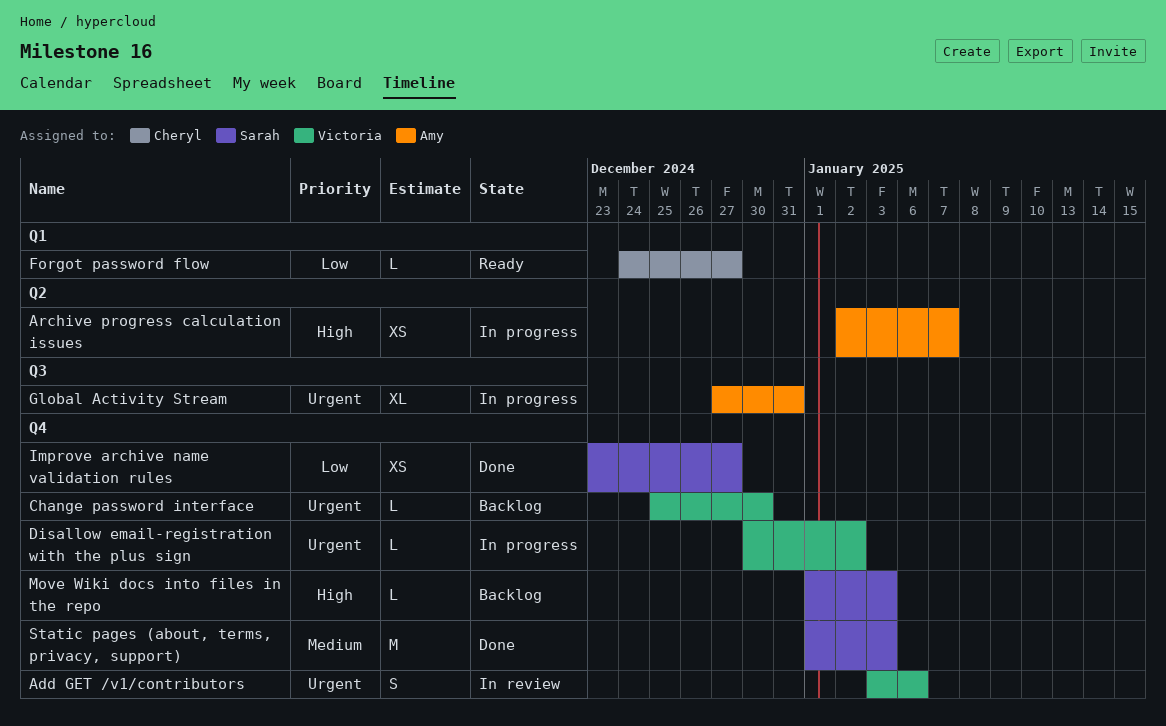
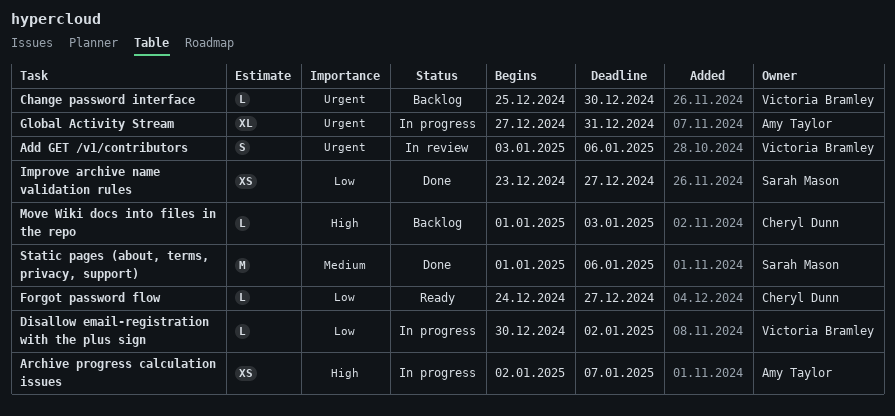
Disallow email-registration with the plus sign, priority: Urgent -> Low
Move Wiki docs into files in the repo, owner: Sarah Mason -> Cheryl Dunn
Static pages (about, terms, privacy, support), due: Jan 3 -> Jan 6

